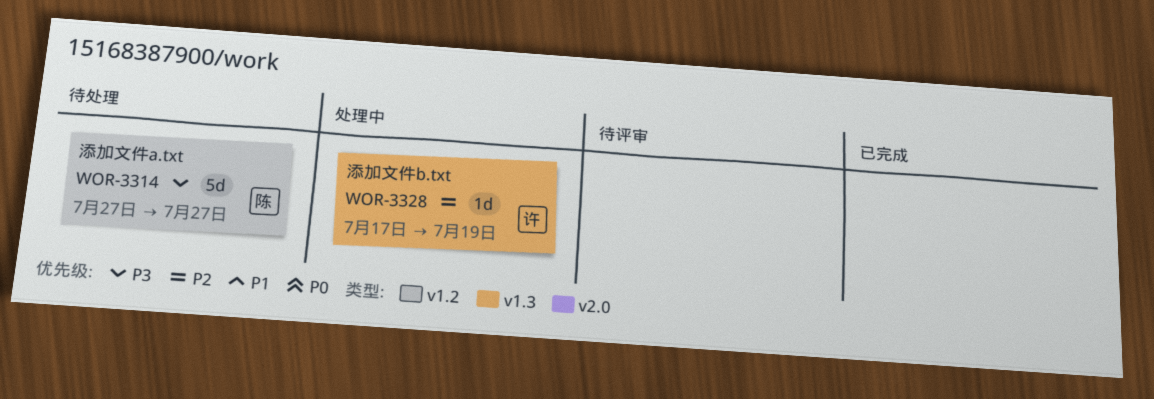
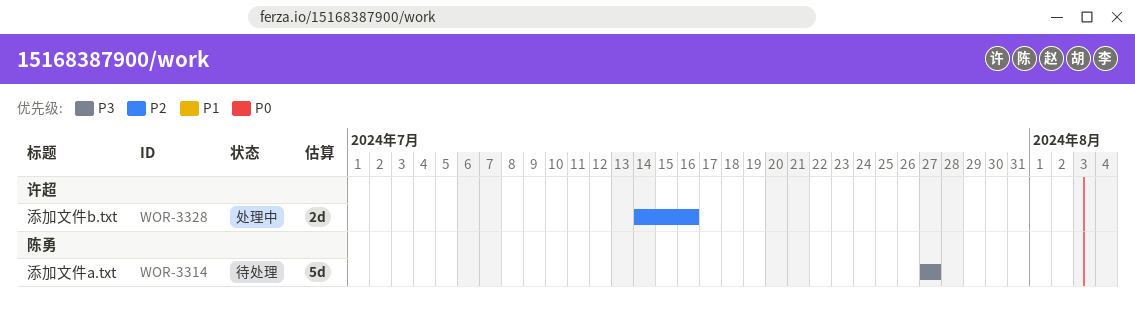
WOR-3328, estimate: 1d -> 2d
WOR-3328, start: Jul 17 -> Jul 14
WOR-3328, due: Jul 19 -> Jul 16

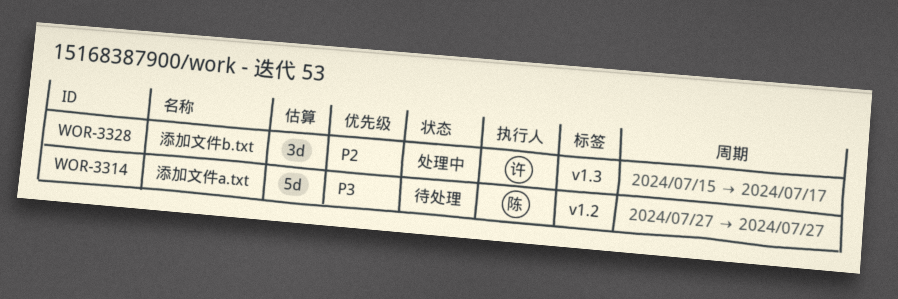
WOR-3328, estimate: 2d -> 3d
WOR-3328, start: Jul 14 -> Jul 15
WOR-3328, due: Jul 16 -> Jul 17

